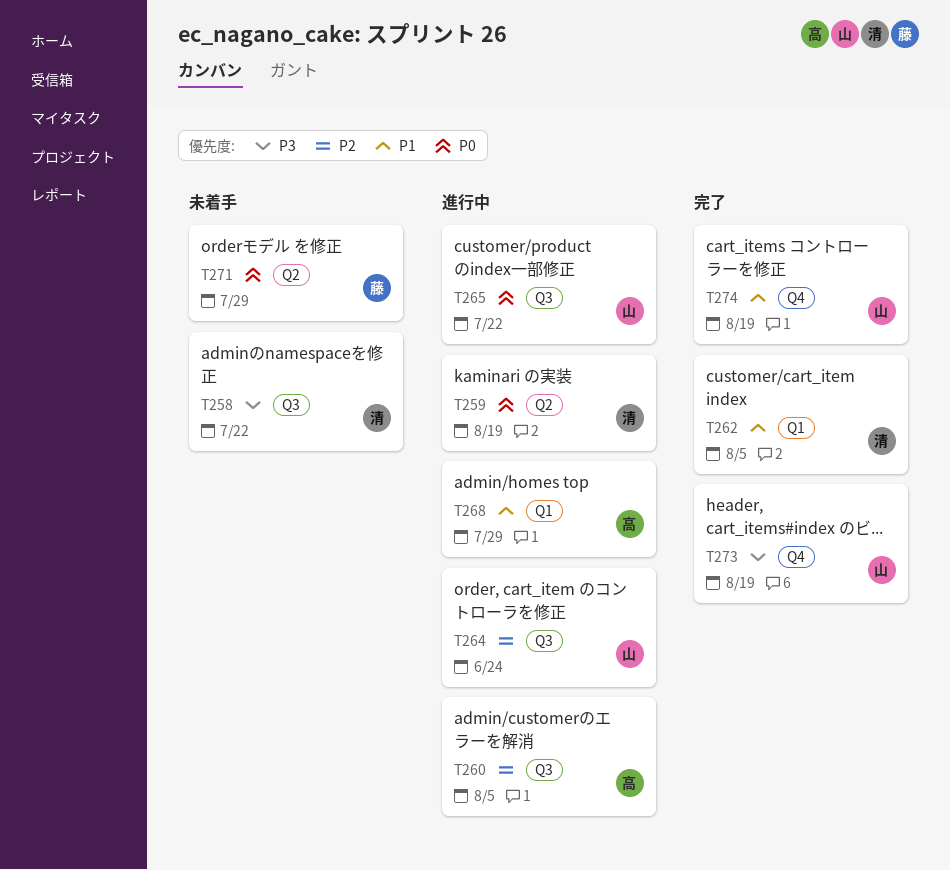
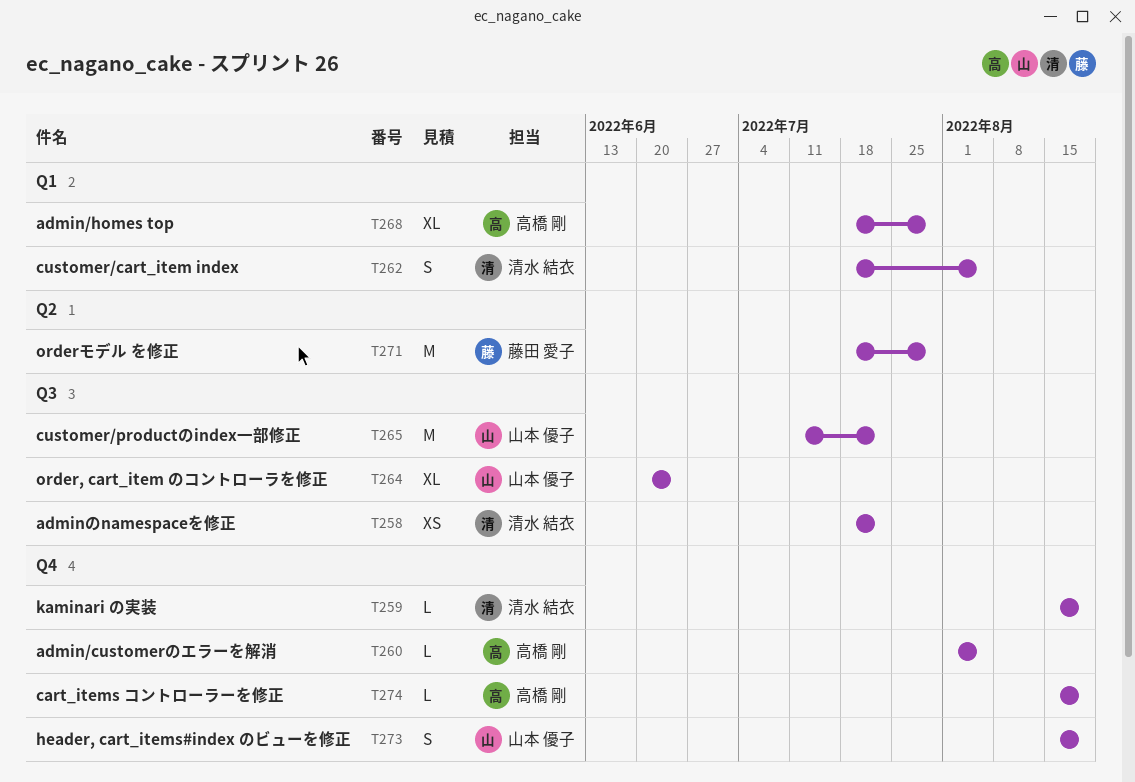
T259, label: Q2 -> Q4
T260, label: Q3 -> Q4
T274, owner: 山本 優子 -> 高橋 剛

